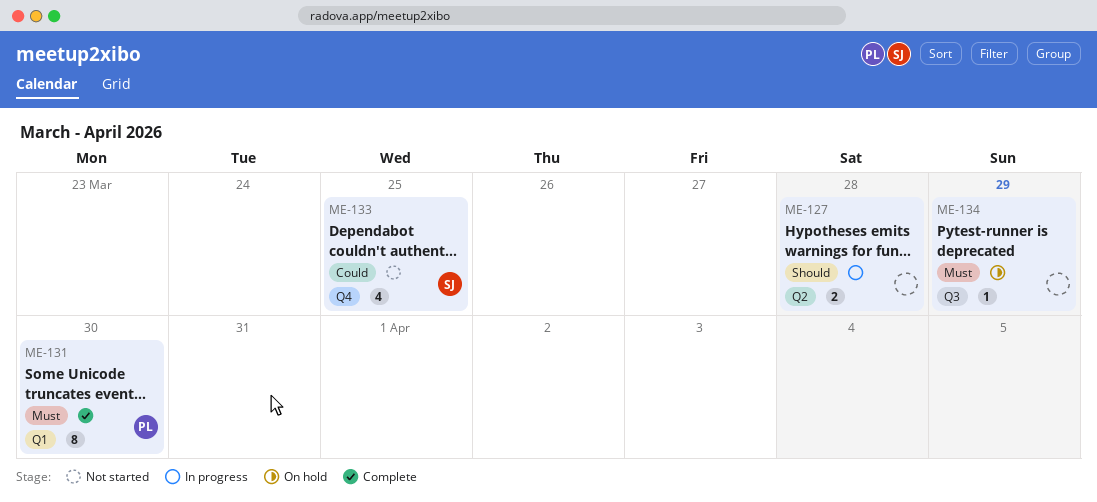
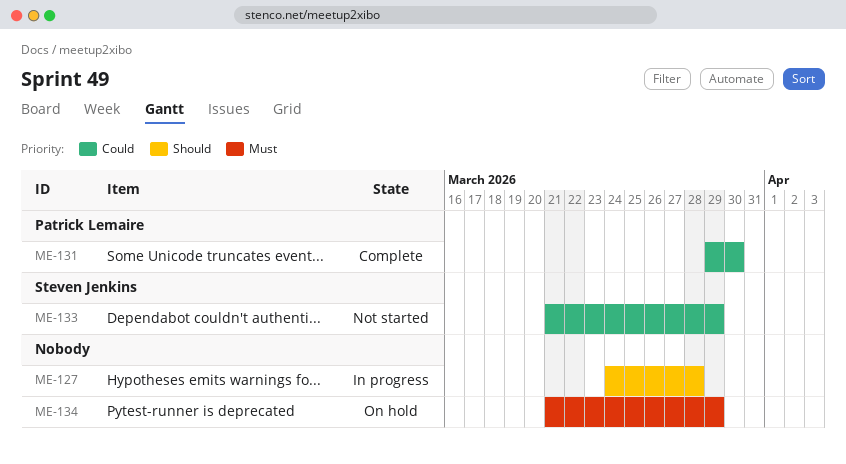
ME-131, priority: Must -> Could
ME-133, due: Mar 25 -> Mar 29

